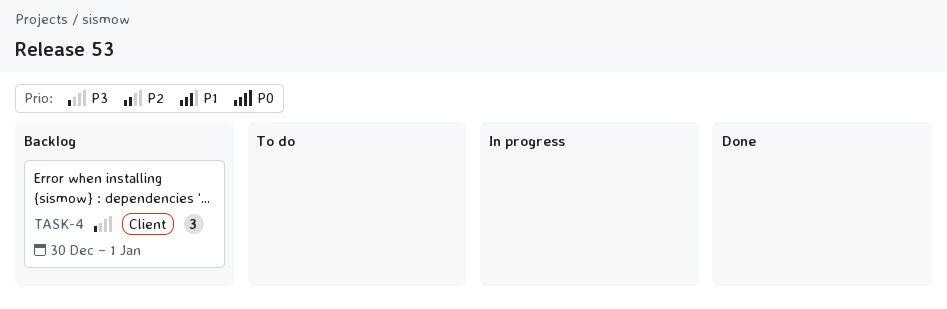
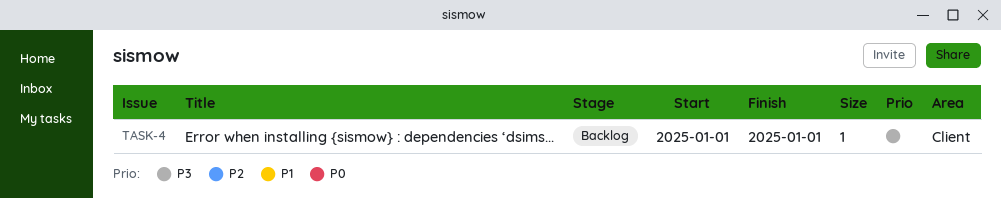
TASK-4, estimate: 3 -> 1
TASK-4, start: Dec 30 -> Jan 1

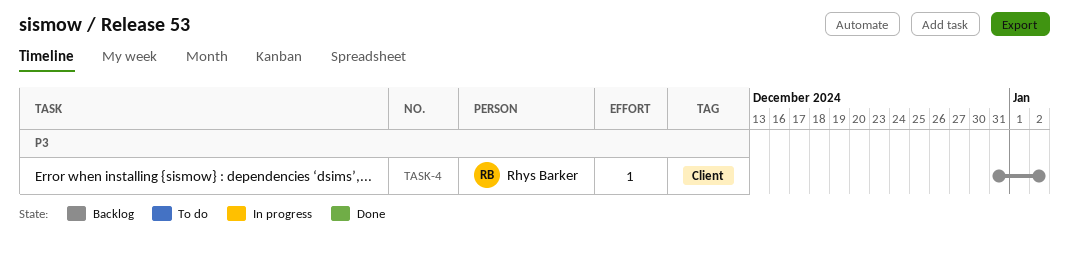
TASK-4, start: Jan 1 -> Dec 31
TASK-4, due: Jan 1 -> Jan 2

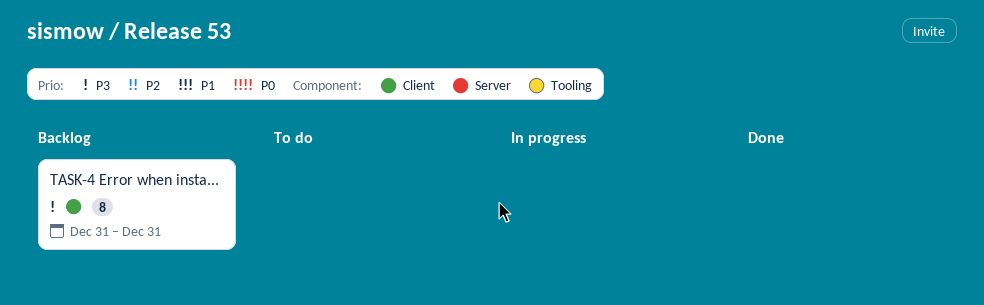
TASK-4, estimate: 1 -> 8
TASK-4, due: Jan 2 -> Dec 31

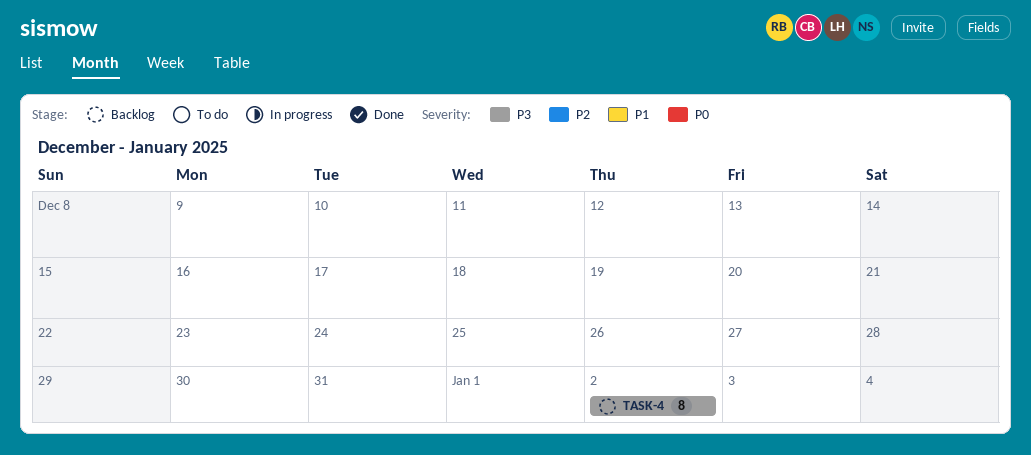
TASK-4, start: Dec 31 -> Jan 2
TASK-4, due: Dec 31 -> Jan 2

